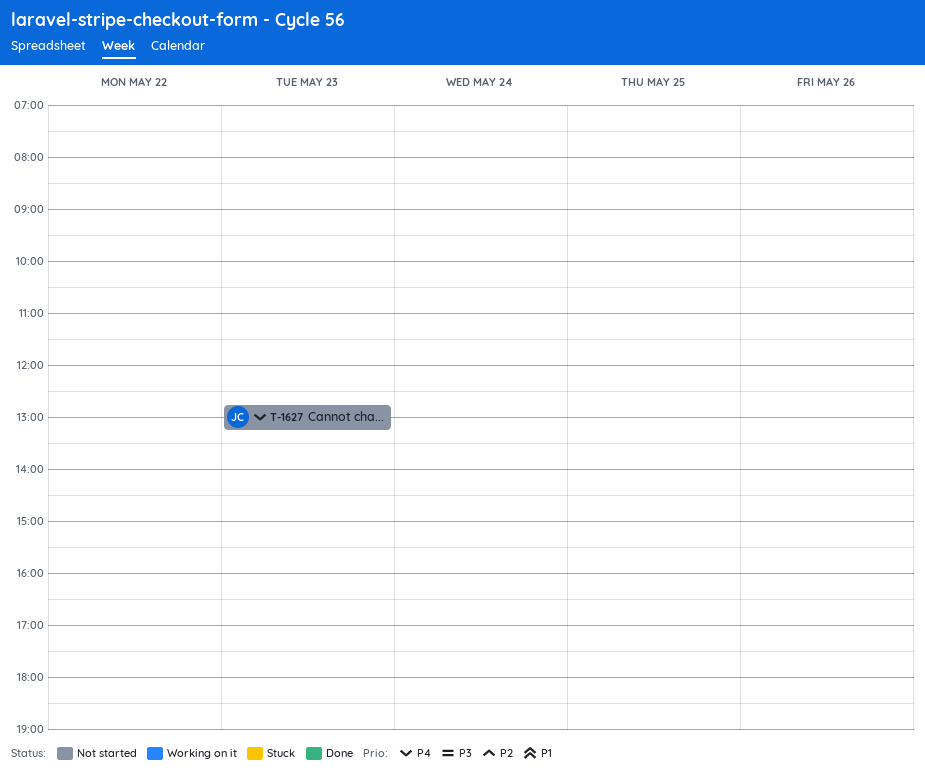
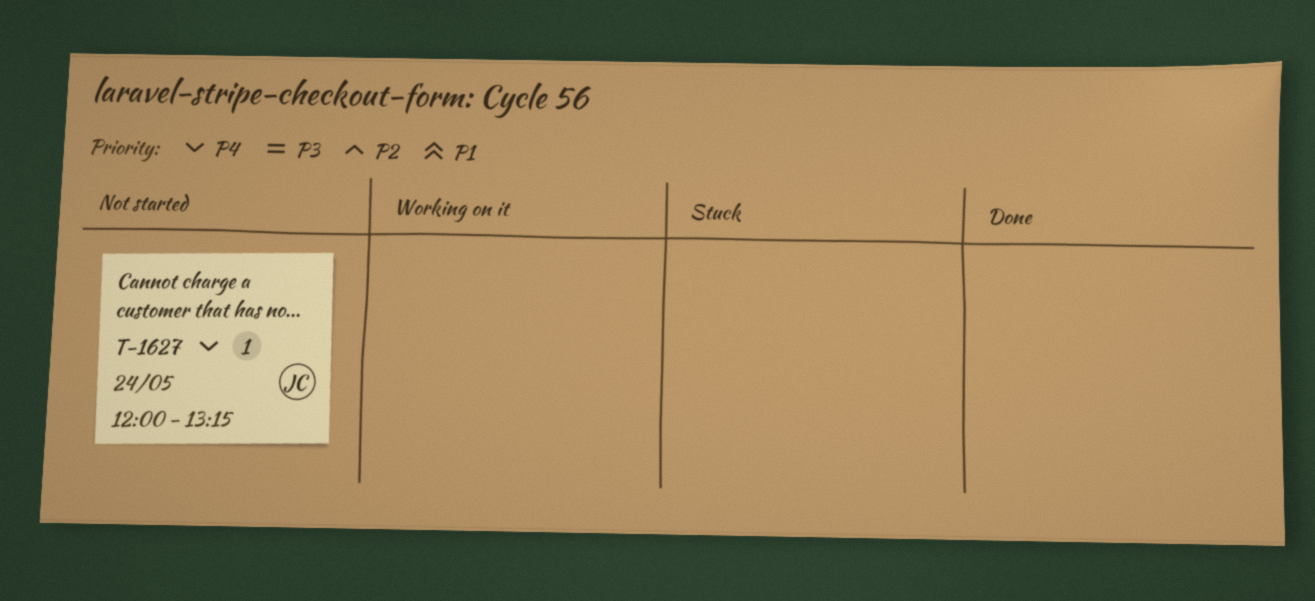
T-1627, day: May 23 -> May 24
T-1627, begins: 12:45 -> 12:00

